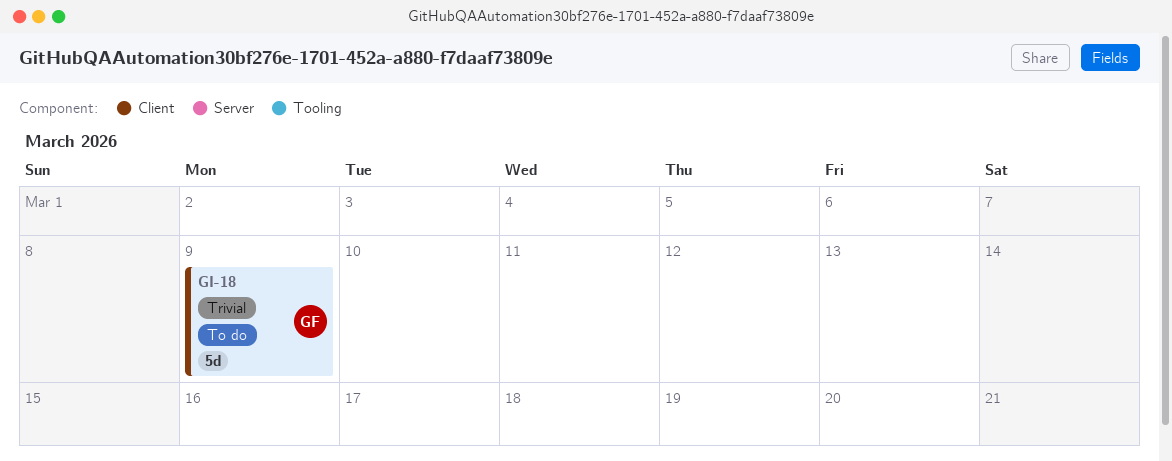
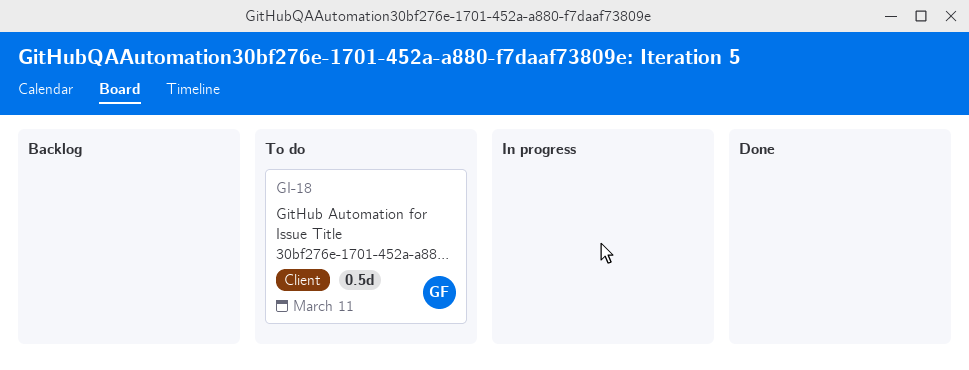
GI-18, estimate: 5d -> 0.5d
GI-18, due: Mar 9 -> Mar 11

